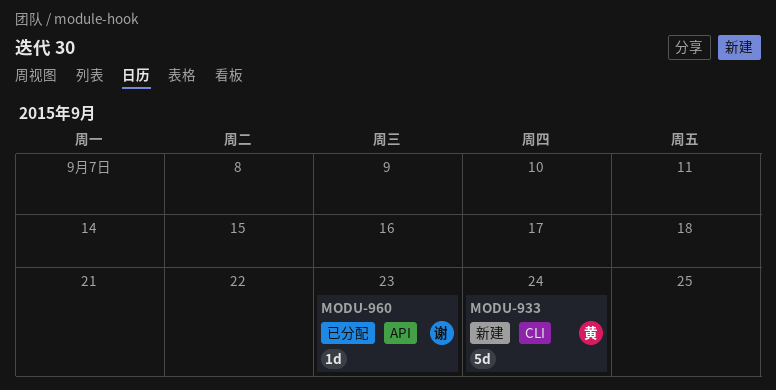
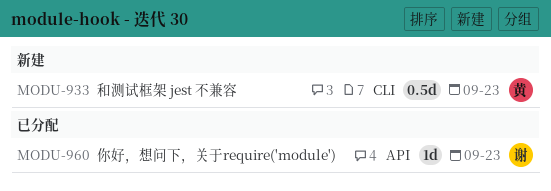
MODU-933, estimate: 5d -> 0.5d
MODU-933, due: Sep 24 -> Sep 23

